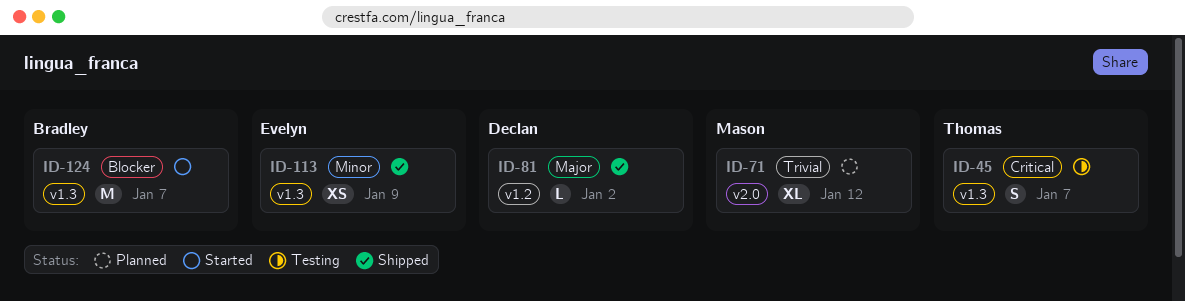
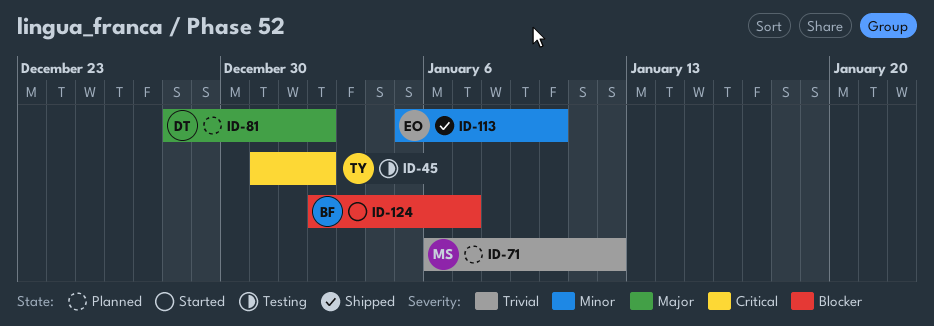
ID-45, due: Jan 7 -> Jan 2
ID-81, status: Shipped -> Planned
ID-113, due: Jan 9 -> Jan 10

